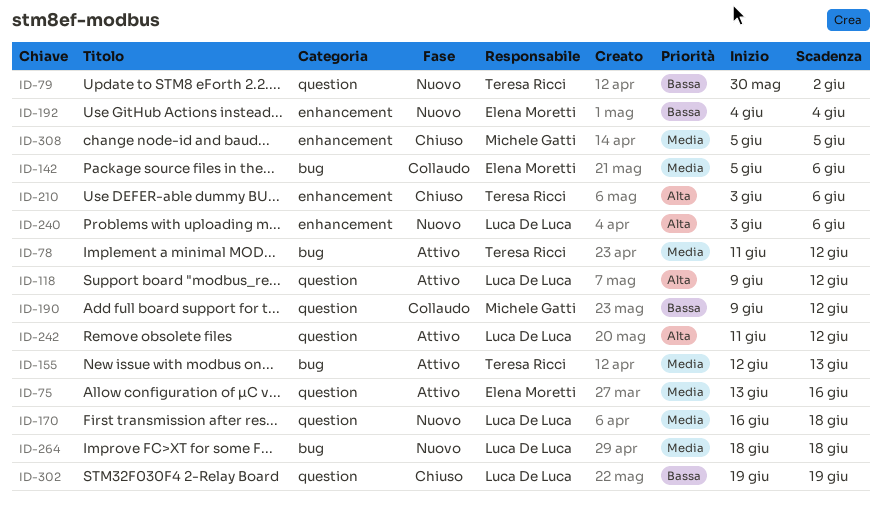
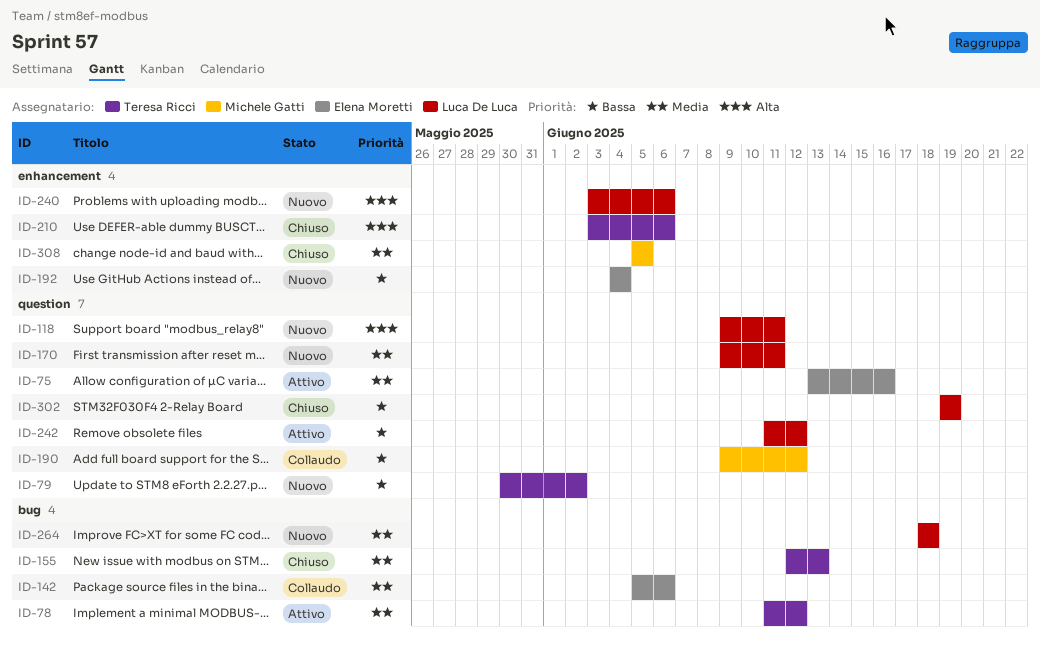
ID-118, status: Attivo -> Nuovo
ID-118, due: Jun 12 -> Jun 11
ID-155, status: Attivo -> Chiuso
ID-170, start: Jun 16 -> Jun 9
ID-170, due: Jun 18 -> Jun 11
ID-242, priority: Alta -> Bassa

